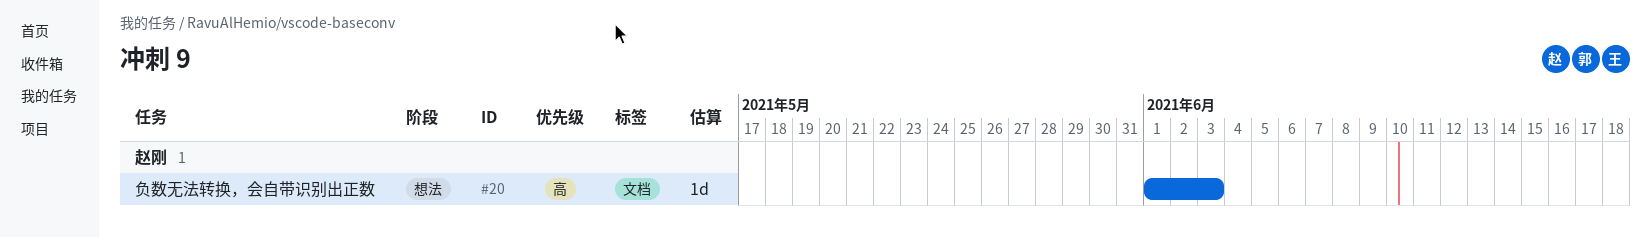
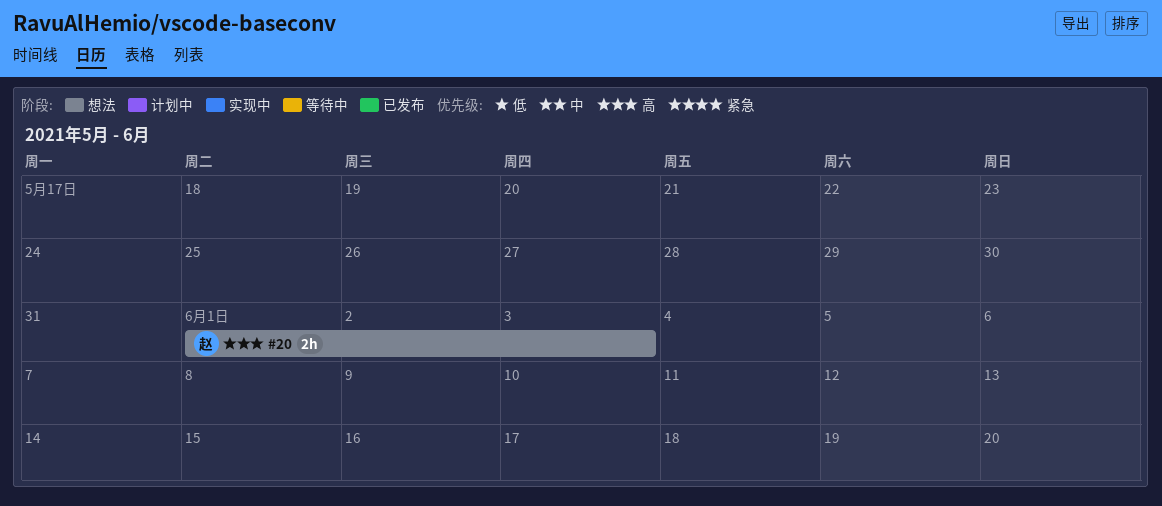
#20, estimate: 1d -> 2h

